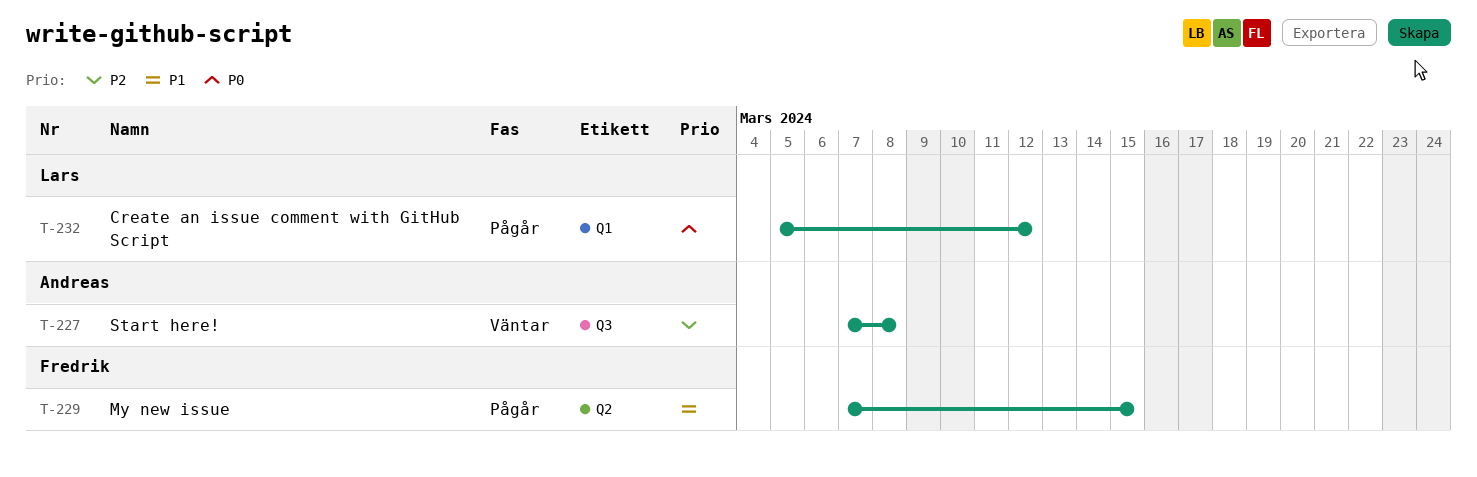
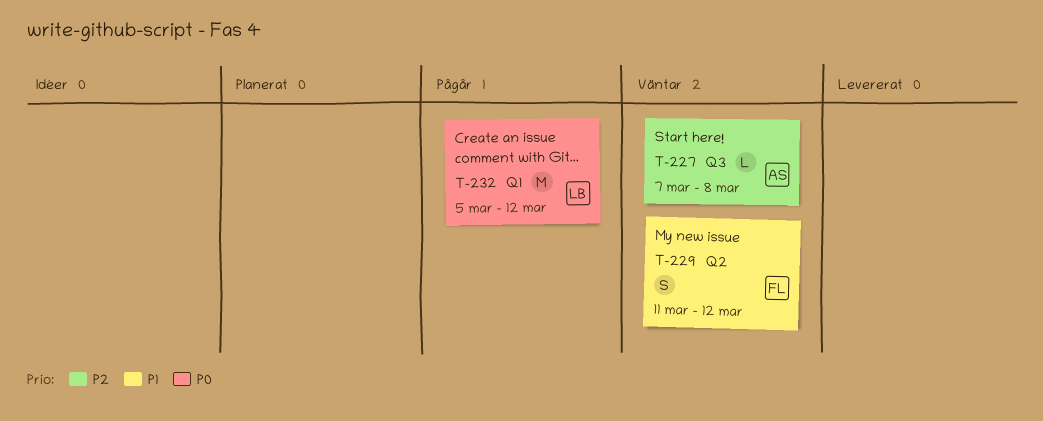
T-229, status: Pågår -> Väntar
T-229, start: Mar 7 -> Mar 11
T-229, due: Mar 15 -> Mar 12

